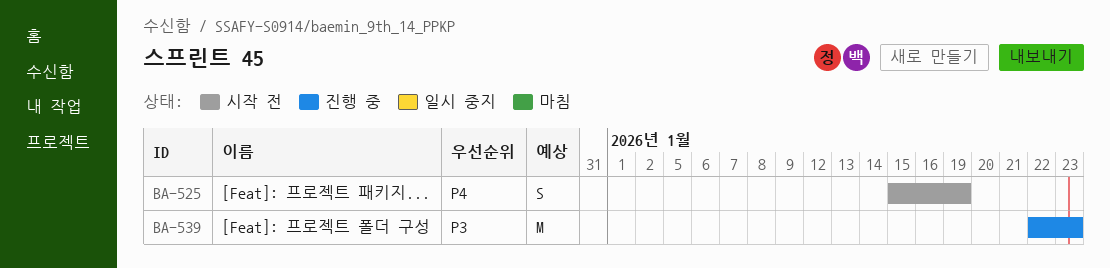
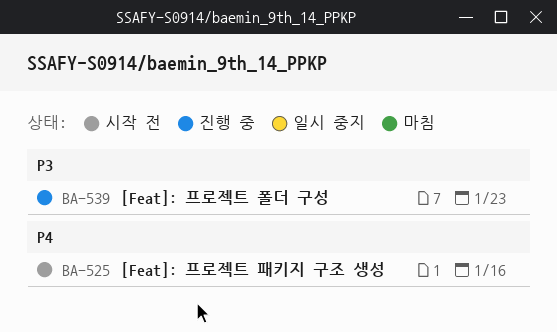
BA-525, due: Jan 19 -> Jan 16

